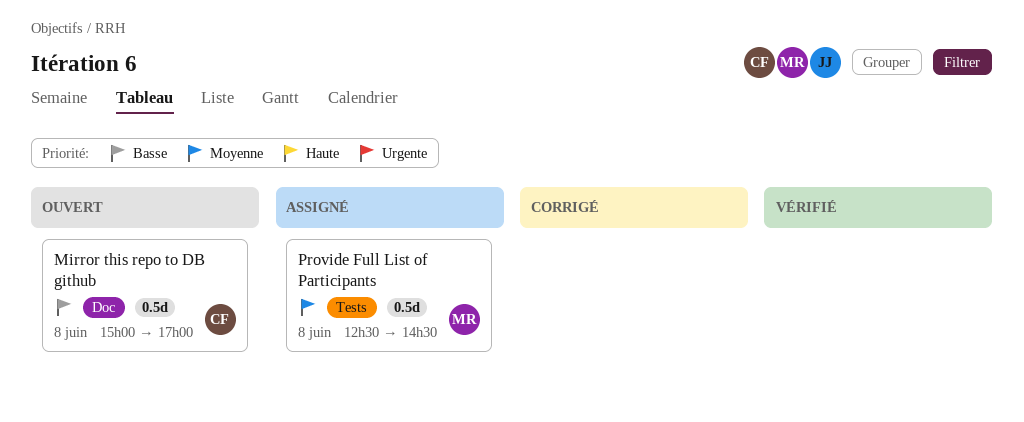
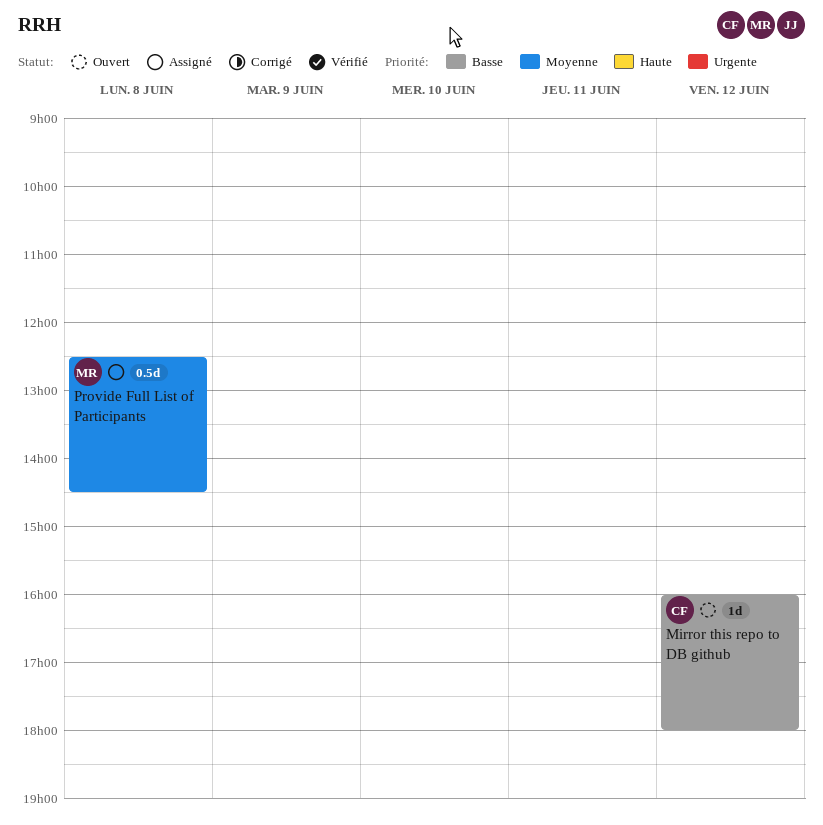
Mirror this repo to DB github, estimate: 0.5d -> 1d
Mirror this repo to DB github, day: Jun 8 -> Jun 12
Mirror this repo to DB github, begins: 15:00 -> 16:00
Mirror this repo to DB github, ends: 17:00 -> 18:00

